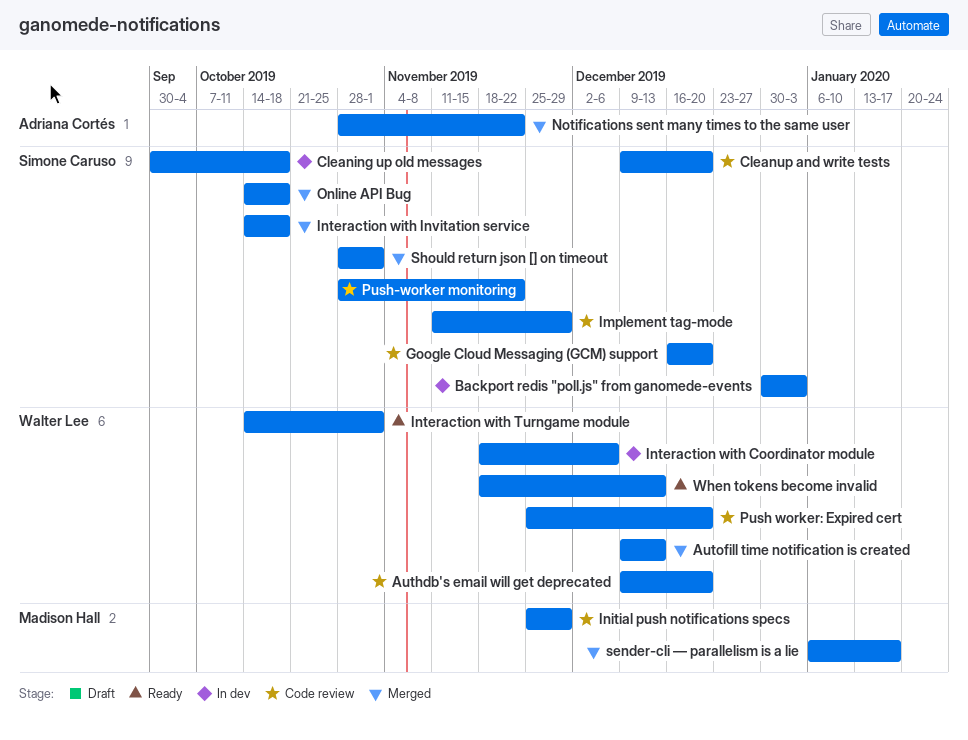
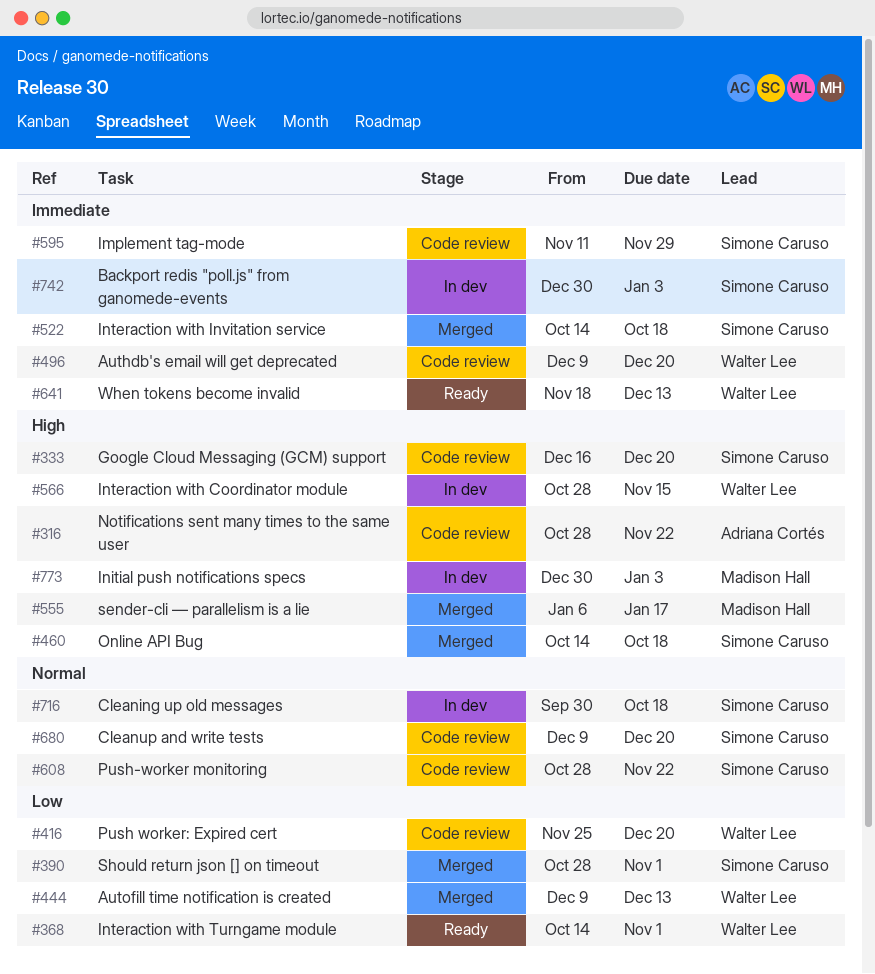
Initial push notifications specs, status: Code review -> In dev
Initial push notifications specs, start: Nov 25 -> Dec 30
Initial push notifications specs, due: Nov 29 -> Jan 3
Interaction with Coordinator module, start: Nov 18 -> Oct 28
Interaction with Coordinator module, due: Dec 6 -> Nov 15
Notifications sent many times to the same user, status: Merged -> Code review

